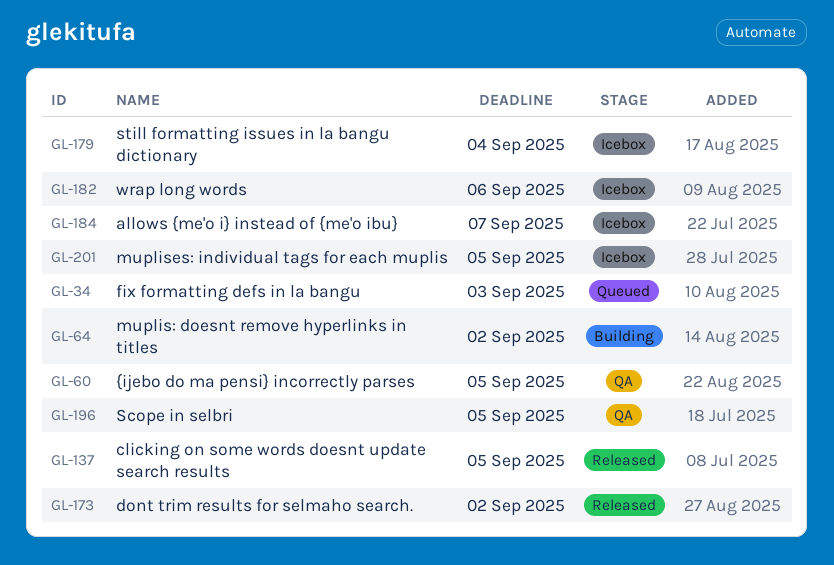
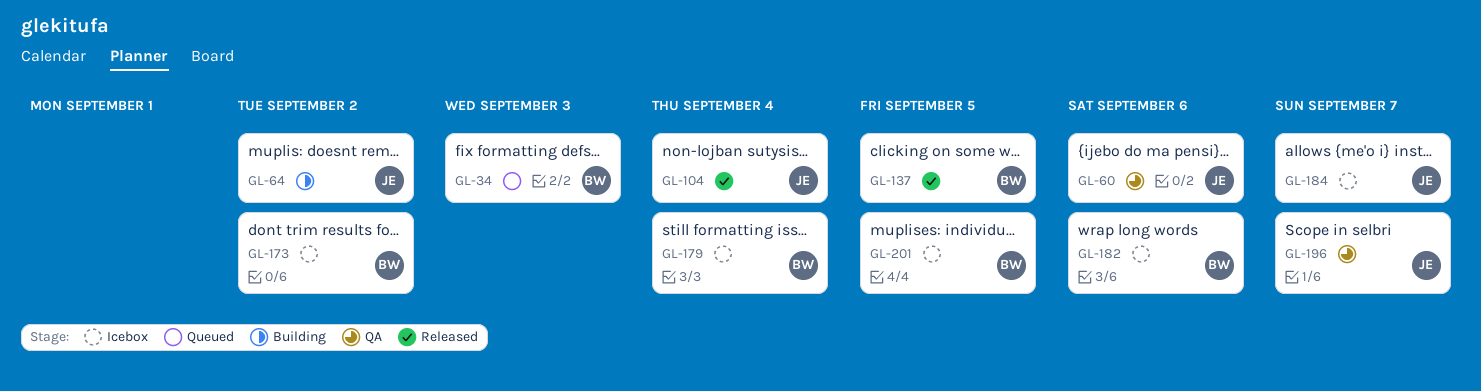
GL-60, due: Sep 5 -> Sep 6
GL-104: none -> present
GL-173, status: Released -> Icebox
GL-196, due: Sep 5 -> Sep 7

